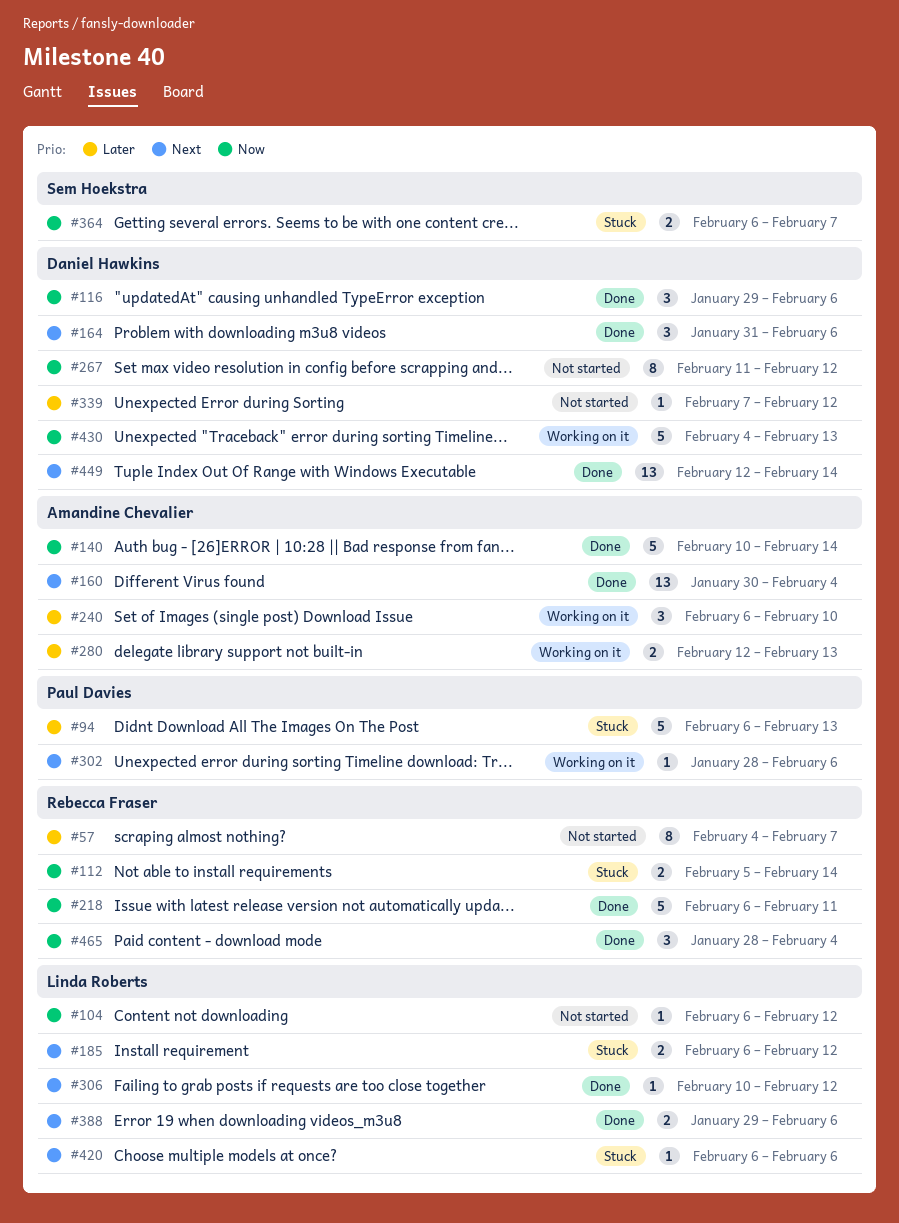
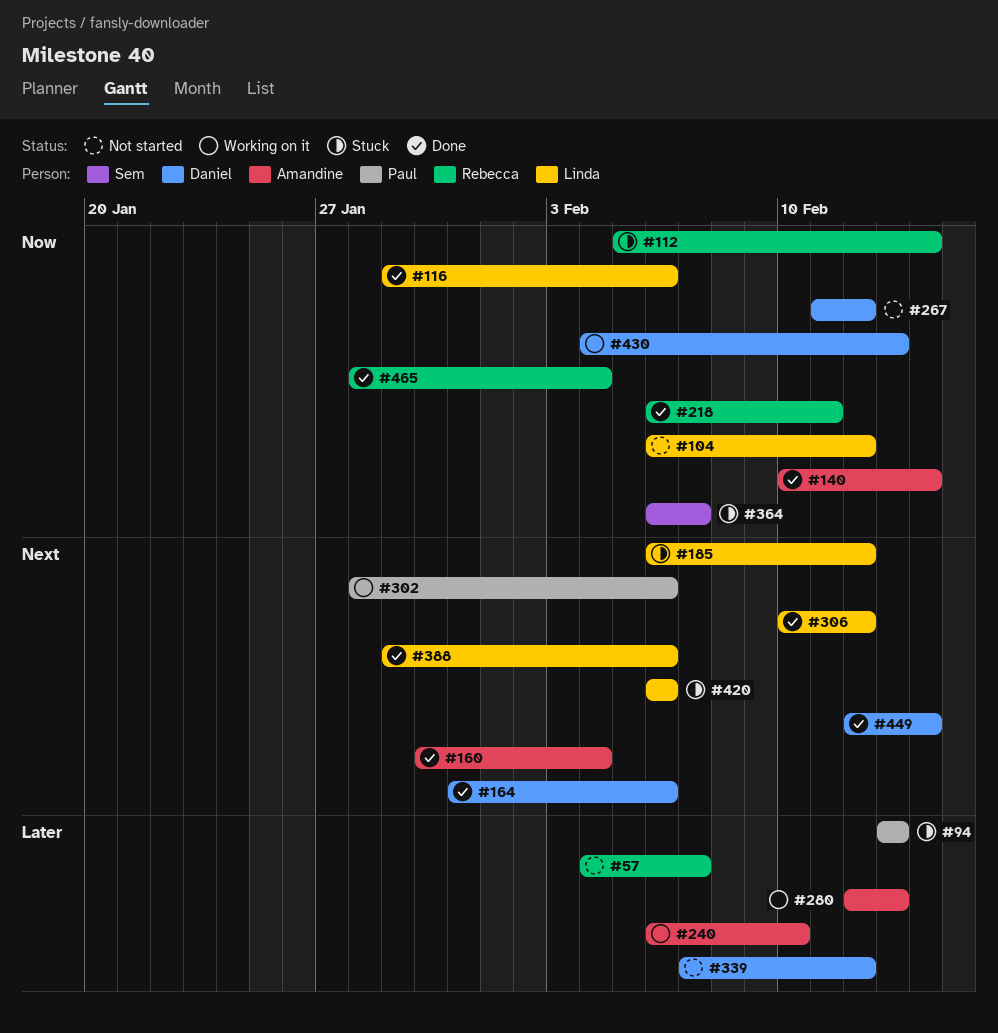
#94, start: Feb 6 -> Feb 13
#116, owner: Daniel Hawkins -> Linda Roberts

